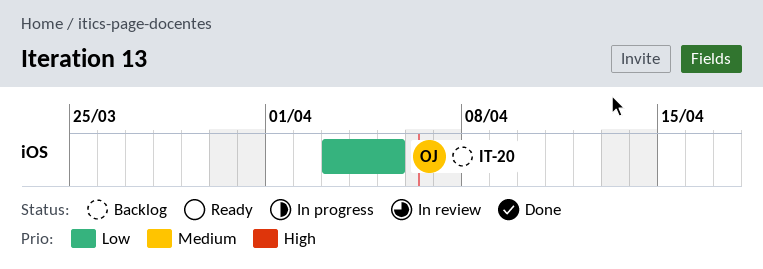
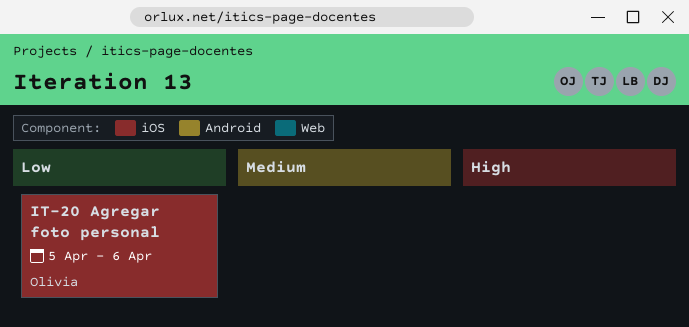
IT-20, start: Apr 3 -> Apr 5
IT-20, due: Apr 5 -> Apr 6

